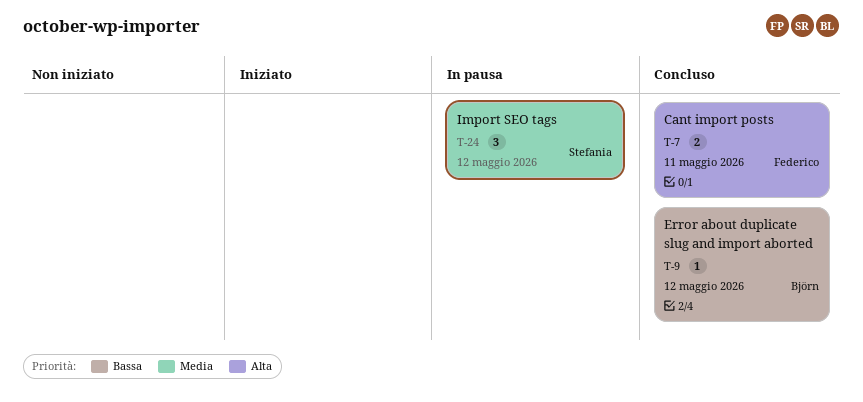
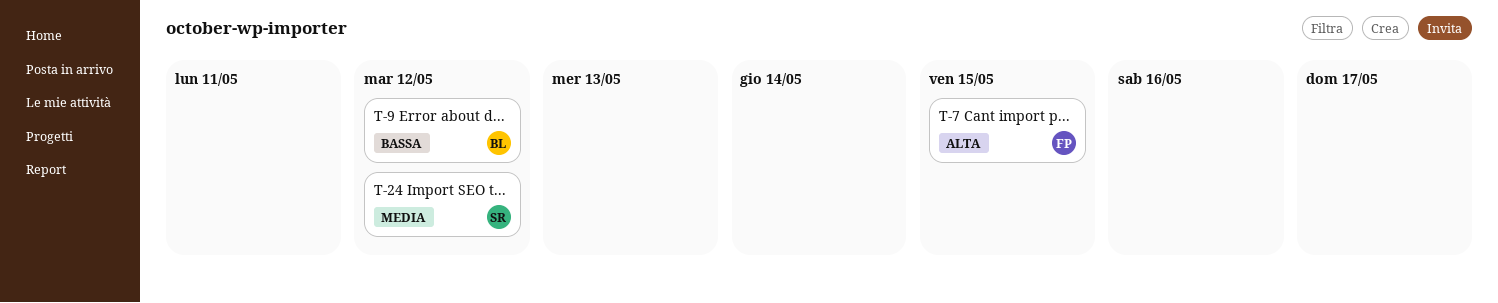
T-7, due: May 11 -> May 15

